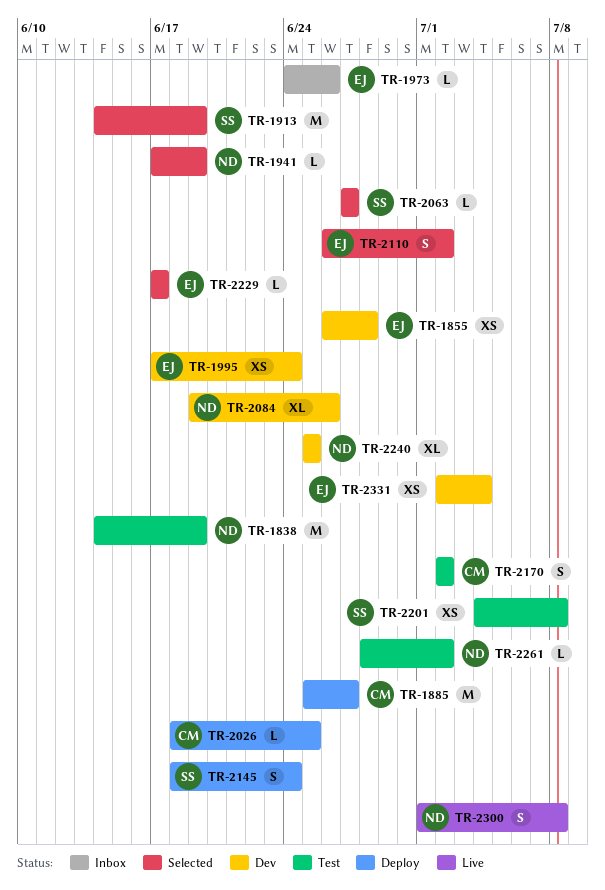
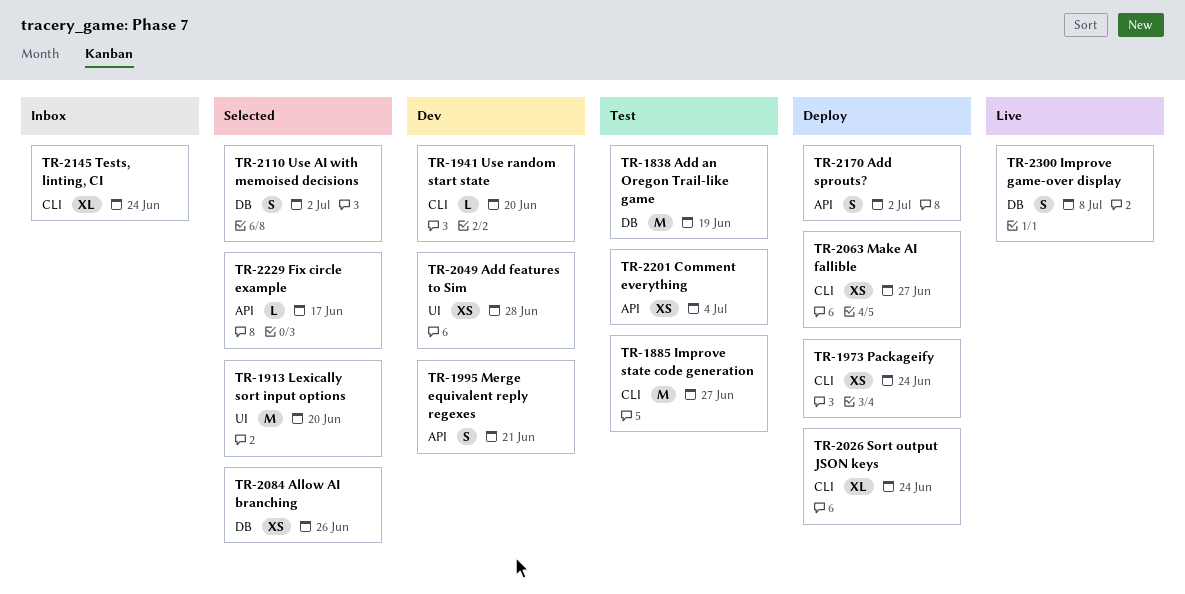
TR-1855: present -> none
TR-1885, status: Deploy -> Test
TR-1913, due: Jun 19 -> Jun 20
TR-1941, status: Selected -> Dev
TR-1941, due: Jun 19 -> Jun 20
TR-1973, status: Inbox -> Deploy
TR-1973, estimate: L -> XS
TR-1973, due: Jun 26 -> Jun 24
TR-1995, estimate: XS -> S
TR-1995, due: Jun 24 -> Jun 21
TR-2026, estimate: L -> XL
TR-2026, due: Jun 25 -> Jun 24
TR-2049: none -> present
TR-2063, status: Selected -> Deploy
TR-2063, estimate: L -> XS
TR-2084, status: Dev -> Selected
TR-2084, estimate: XL -> XS
TR-2145, status: Deploy -> Inbox
TR-2145, estimate: S -> XL
TR-2170, status: Test -> Deploy
TR-2201, due: Jul 8 -> Jul 4
TR-2240: present -> none
TR-2261: present -> none
TR-2331: present -> none

